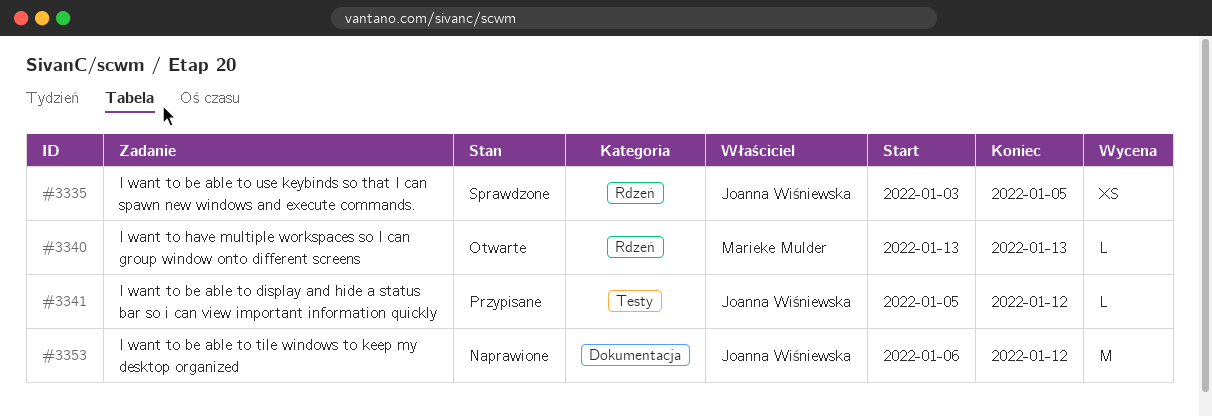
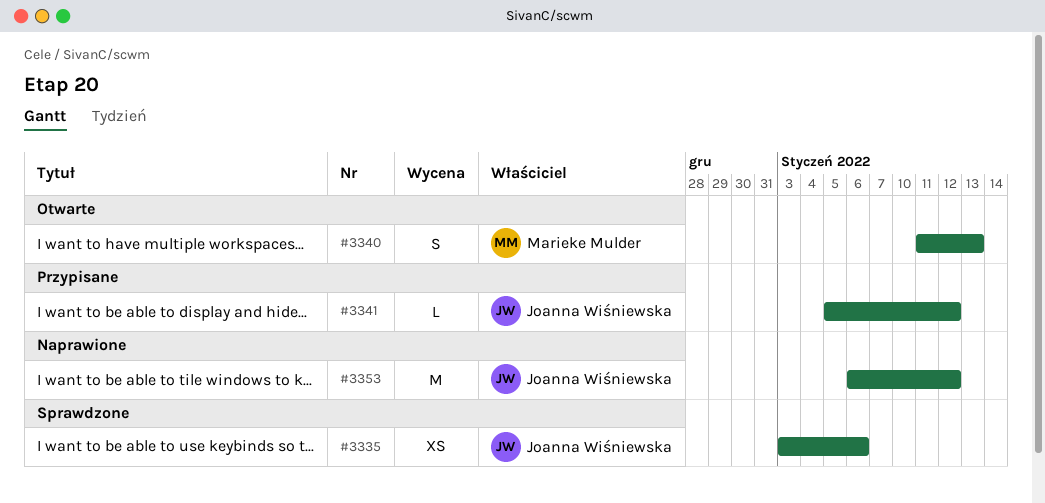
#3335, due: Jan 5 -> Jan 6
#3340, estimate: L -> S
#3340, start: Jan 13 -> Jan 11

